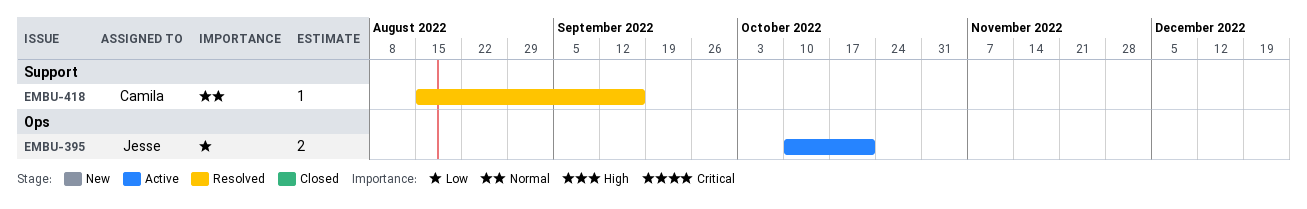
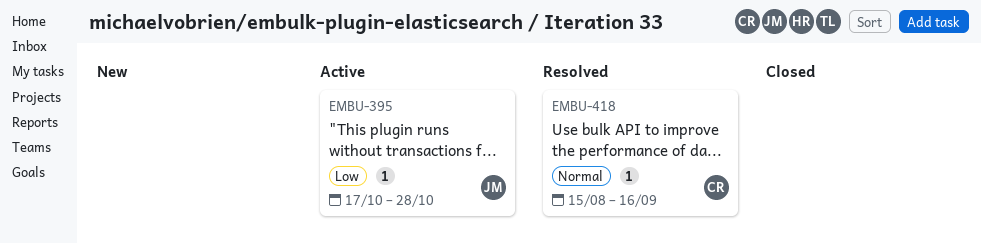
EMBU-395, estimate: 2 -> 1
EMBU-395, start: Oct 10 -> Oct 17
EMBU-395, due: Oct 21 -> Oct 28

